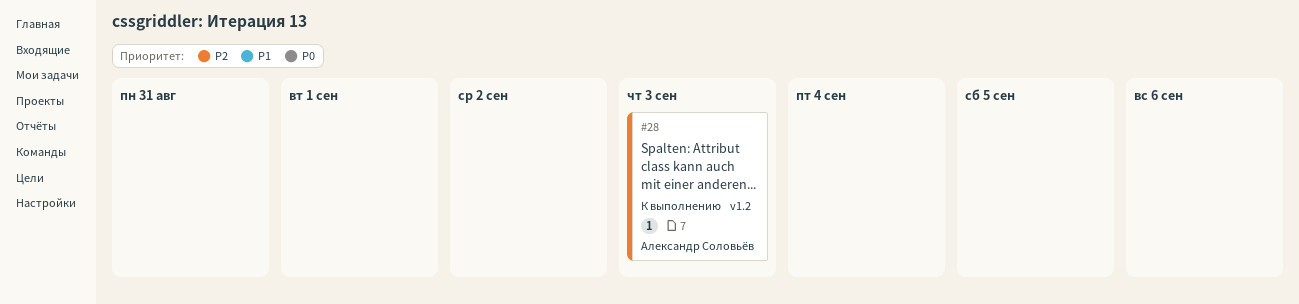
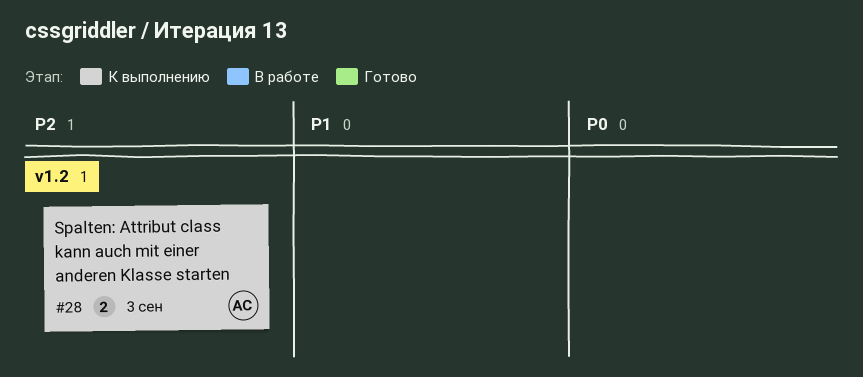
#28, estimate: 1 -> 2

